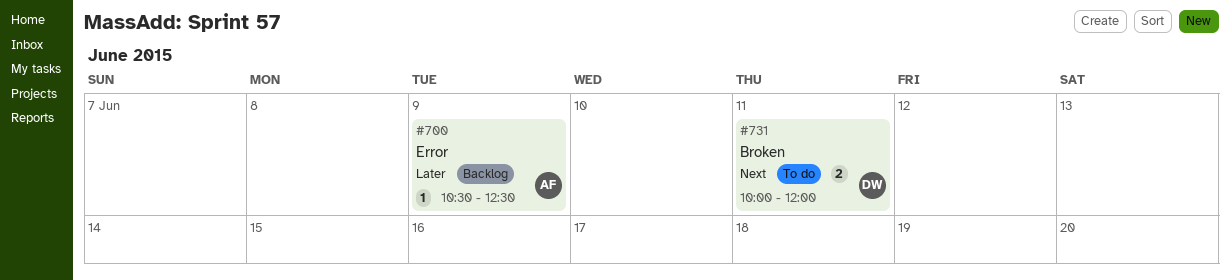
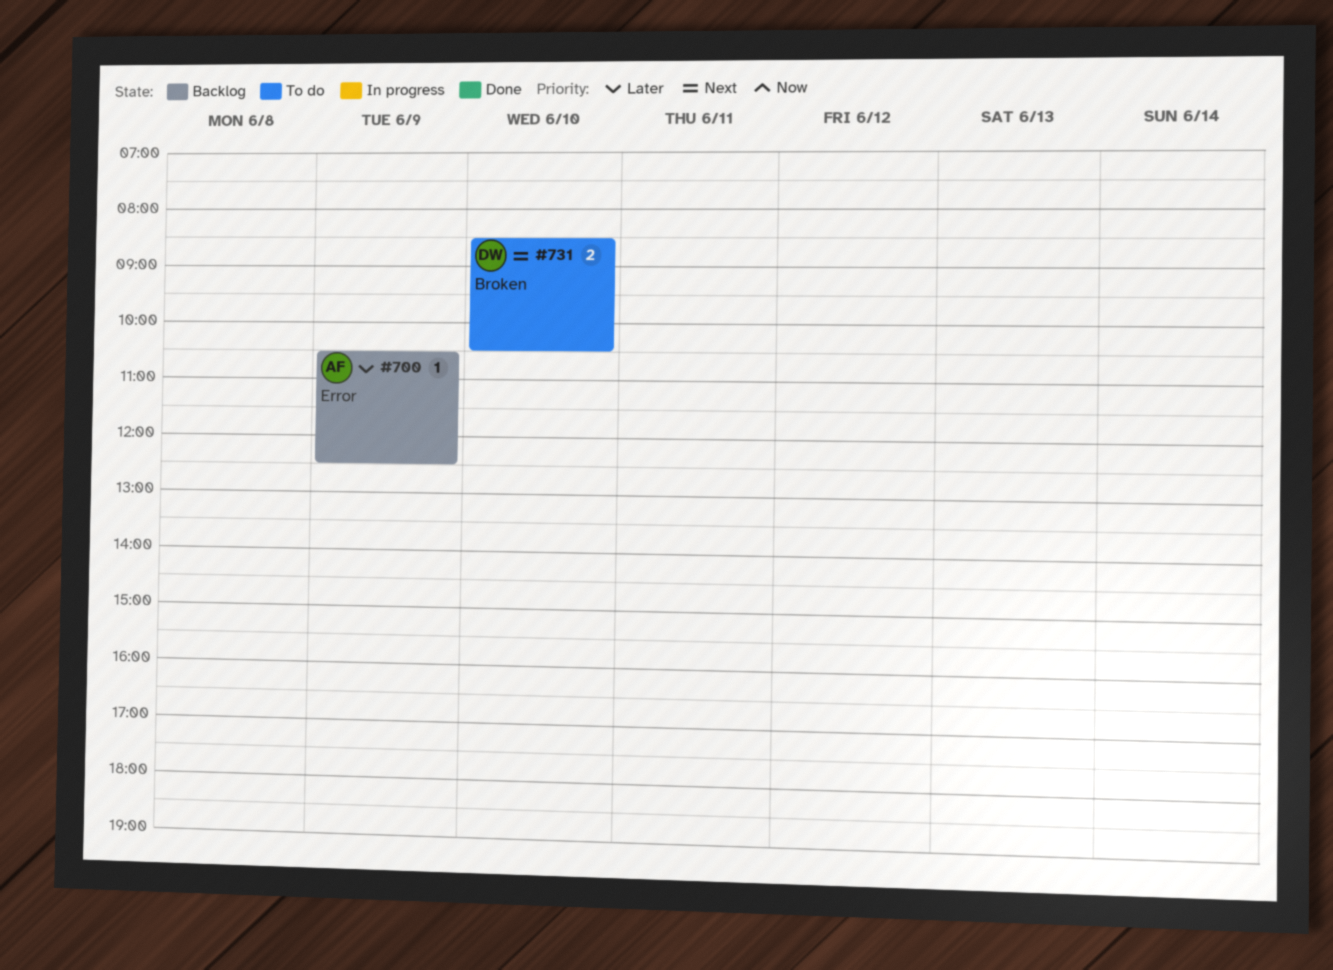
#731, day: Jun 11 -> Jun 10
#731, begins: 10:00 -> 08:30
#731, ends: 12:00 -> 10:30

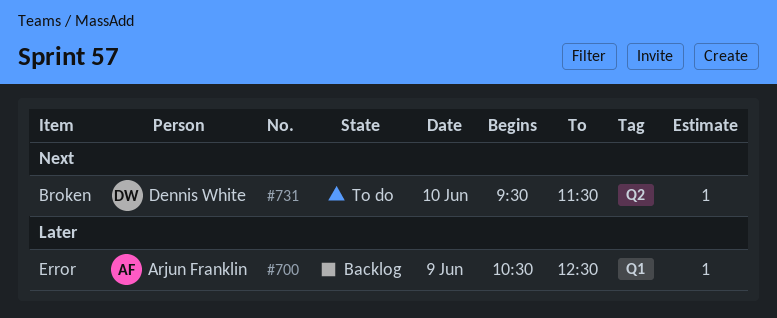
#731, estimate: 2 -> 1
#731, begins: 08:30 -> 09:30
#731, ends: 10:30 -> 11:30

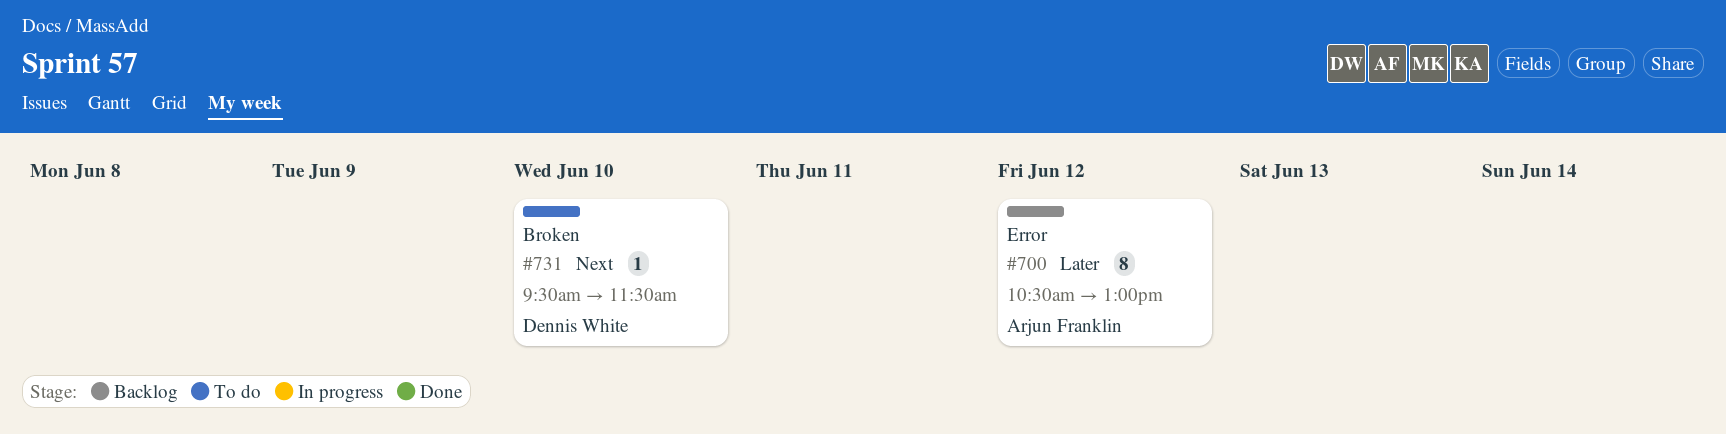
#700, estimate: 1 -> 8
#700, day: Jun 9 -> Jun 12
#700, ends: 12:30 -> 13:00

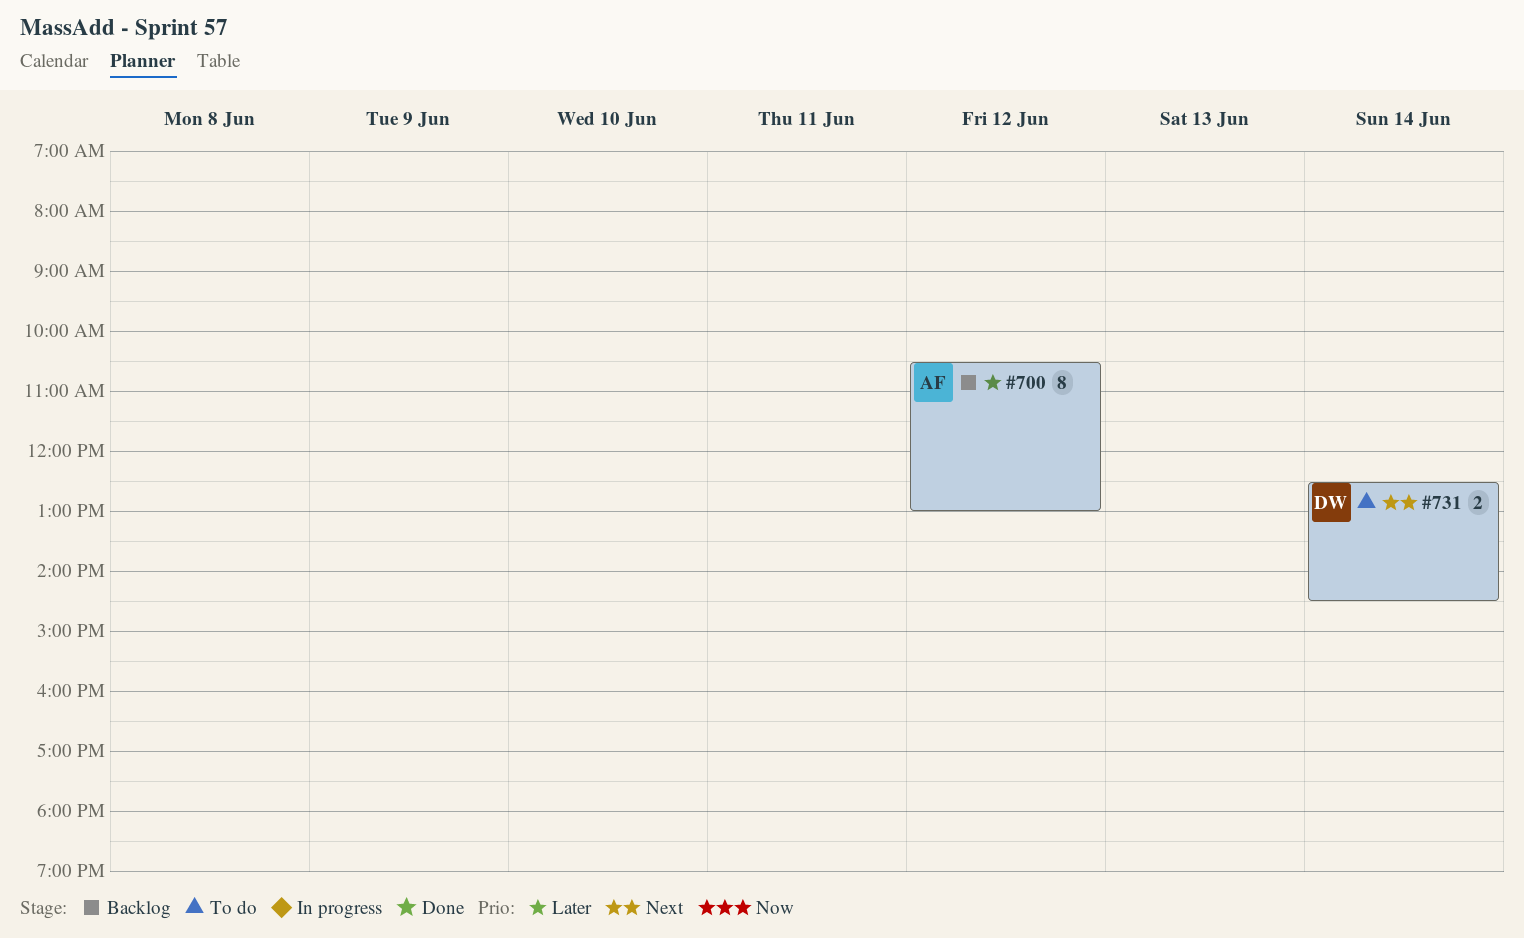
#731, estimate: 1 -> 2
#731, day: Jun 10 -> Jun 14
#731, begins: 09:30 -> 12:30
#731, ends: 11:30 -> 14:30

